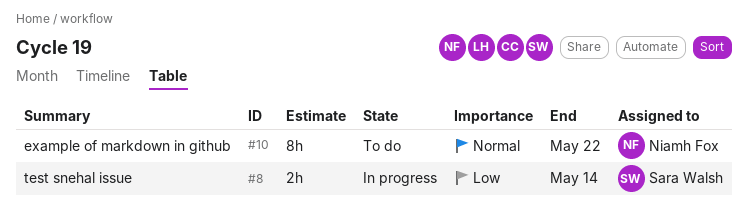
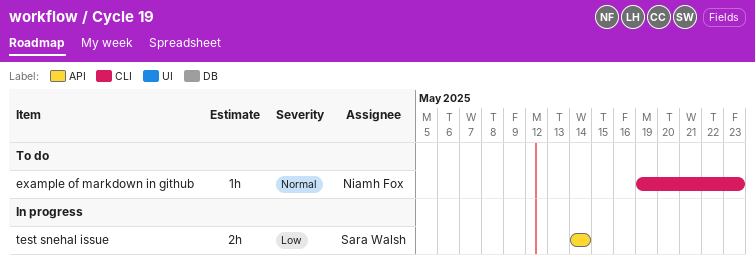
example of markdown in github, estimate: 8h -> 1h
example of markdown in github, due: May 22 -> May 23

